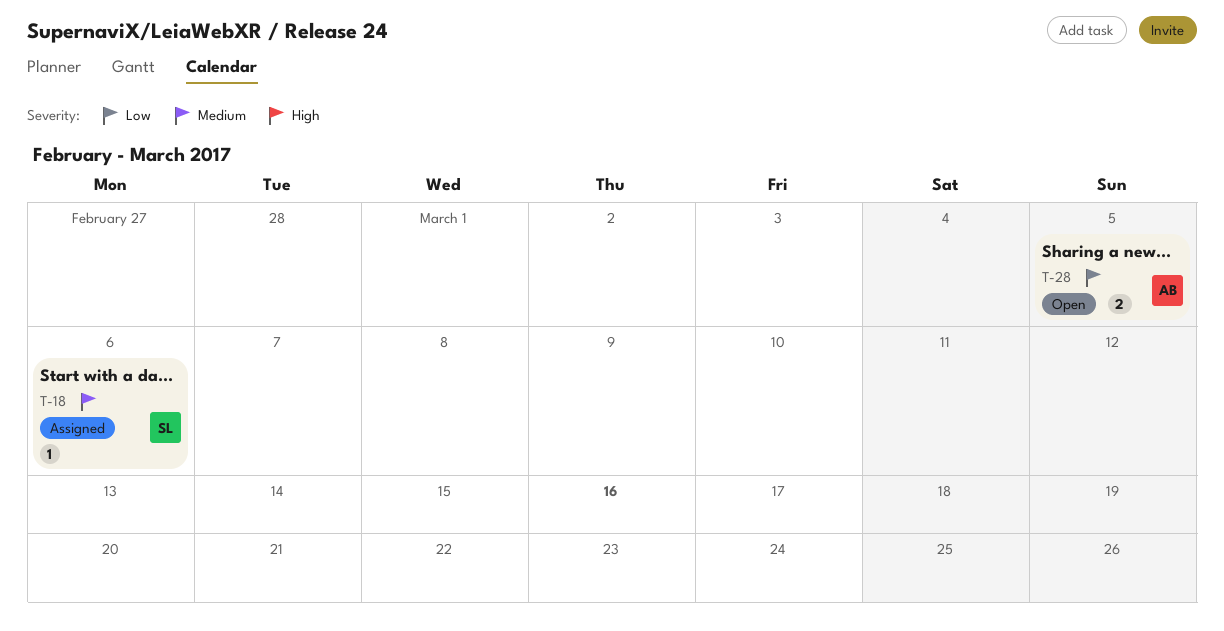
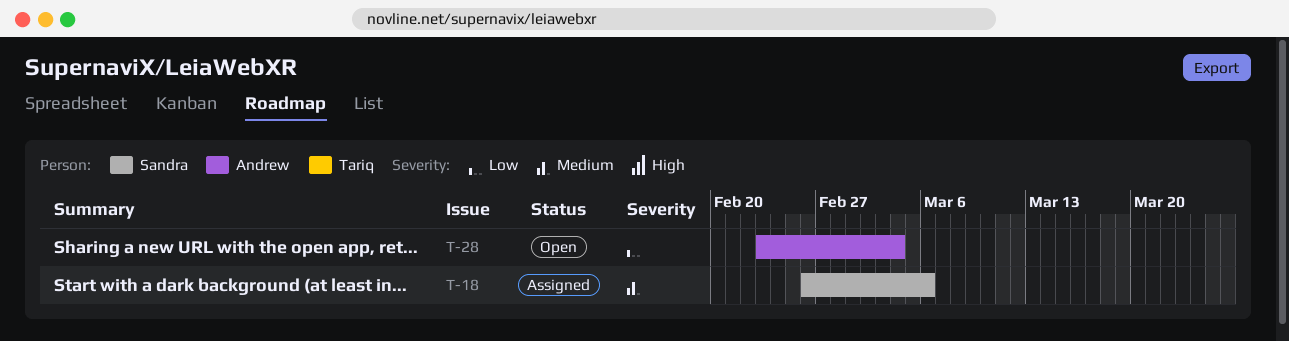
T-28, due: Mar 5 -> Mar 4

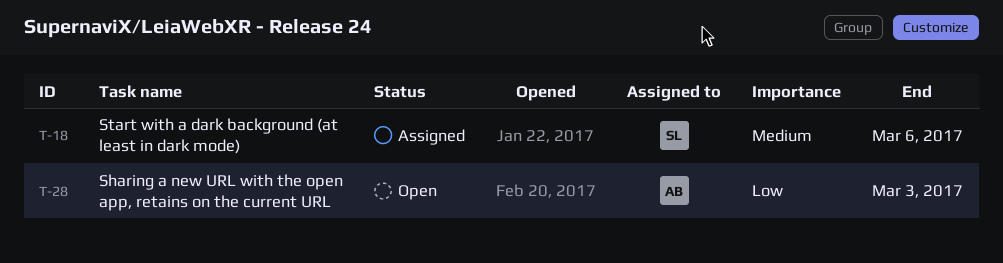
T-28, due: Mar 4 -> Mar 3

